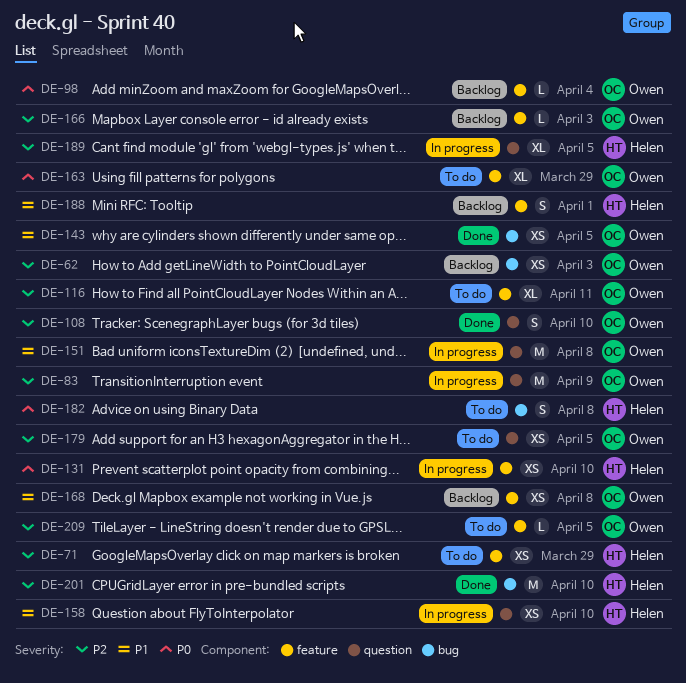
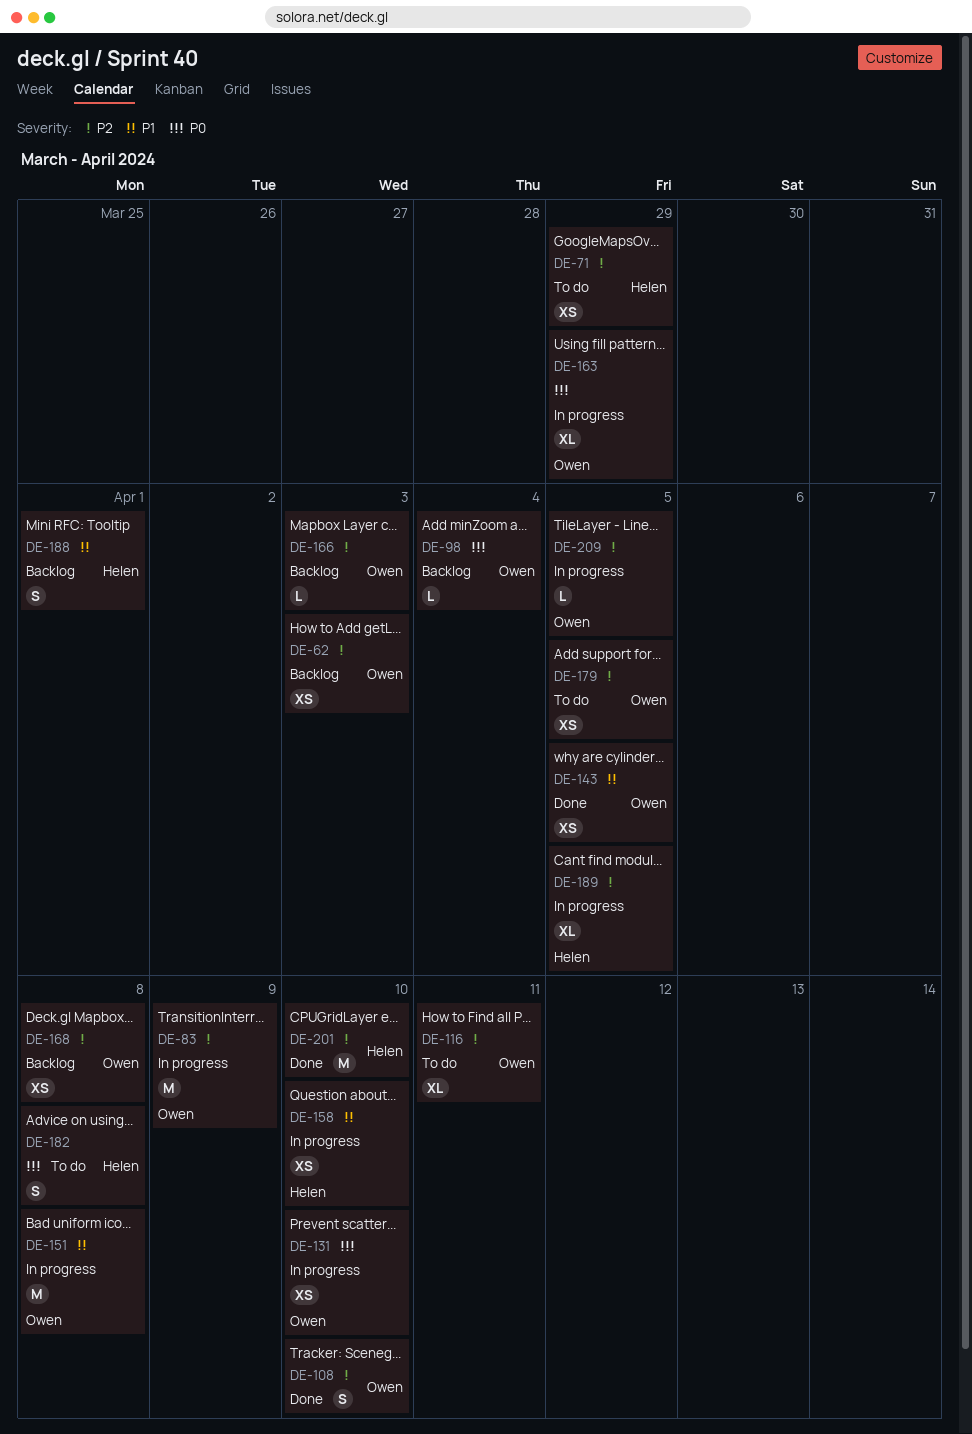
DE-131, owner: Helen -> Owen
DE-163, status: To do -> In progress
DE-168, priority: P1 -> P2
DE-209, status: To do -> In progress

